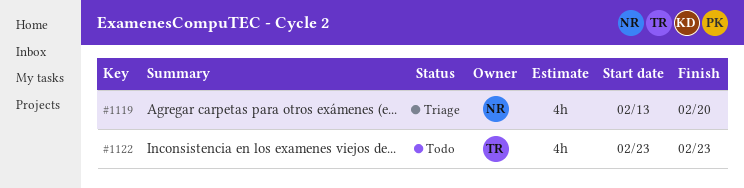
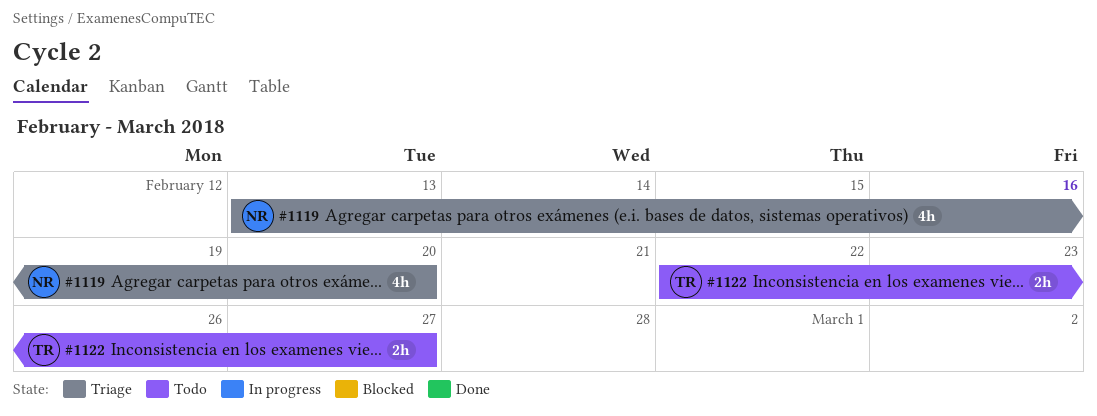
#1122, estimate: 4h -> 2h
#1122, start: Feb 23 -> Feb 22
#1122, due: Feb 23 -> Feb 27

